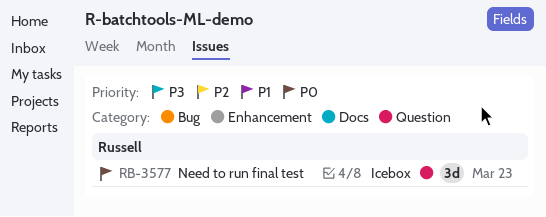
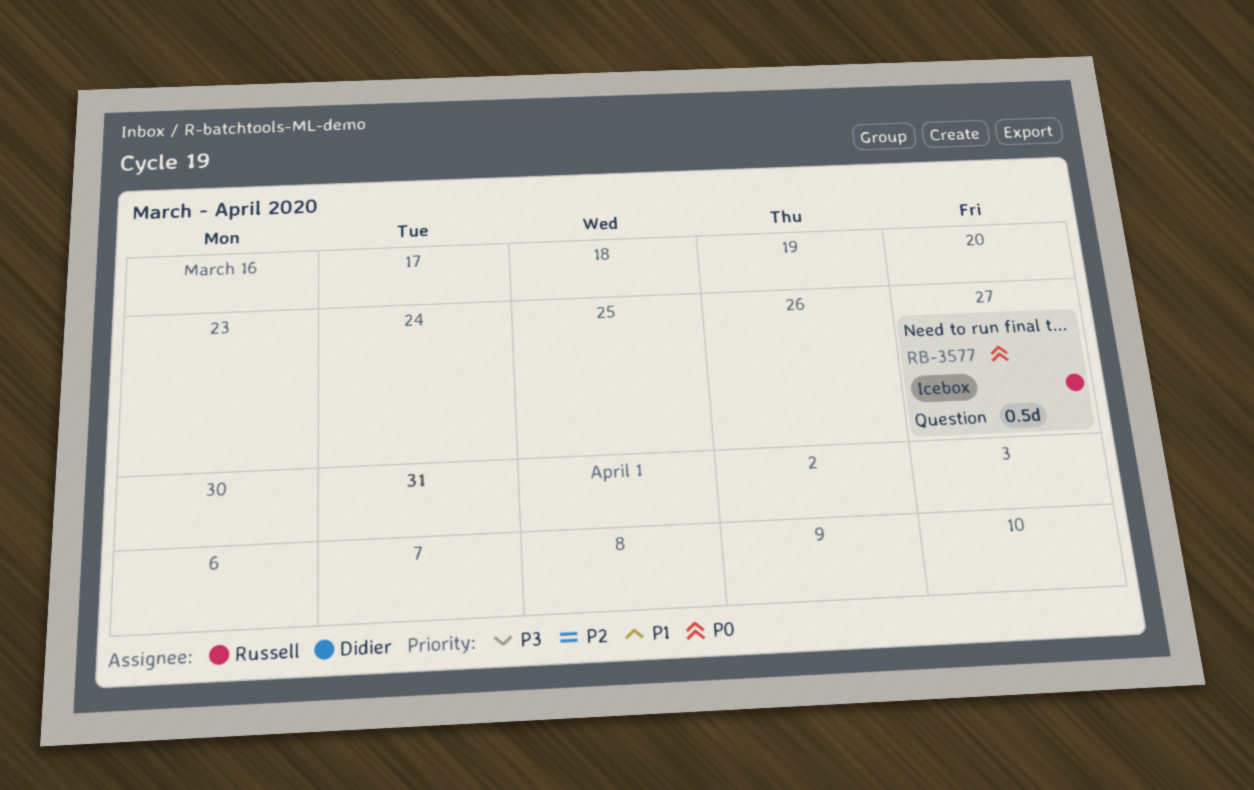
RB-3577, estimate: 3d -> 0.5d
RB-3577, due: Mar 23 -> Mar 27

